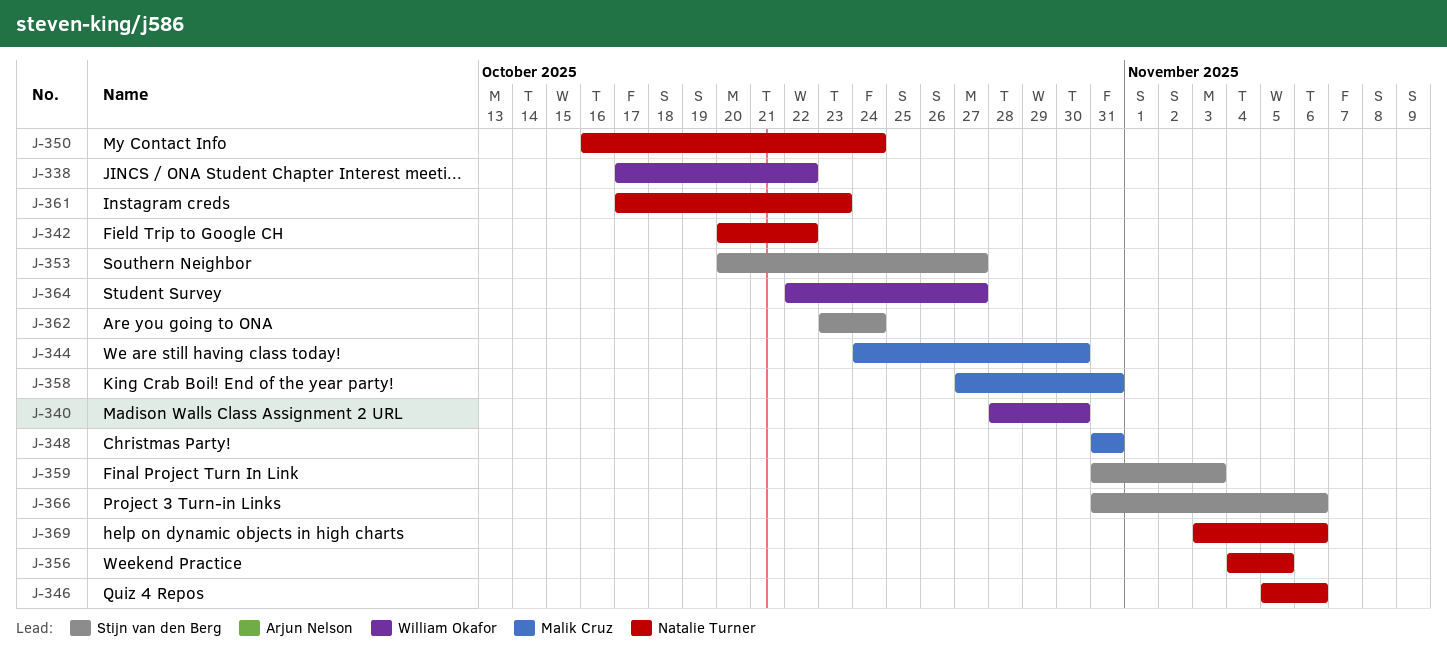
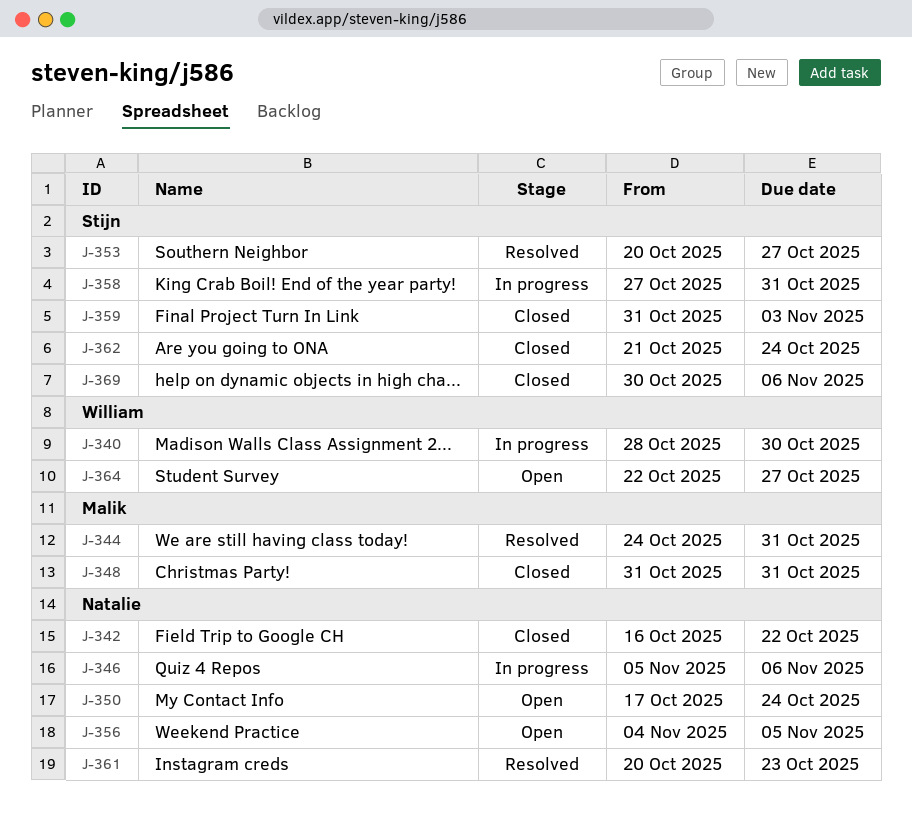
J-338: present -> none
J-342, start: Oct 20 -> Oct 16
J-344, due: Oct 30 -> Oct 31
J-350, start: Oct 16 -> Oct 17
J-358, owner: Malik Cruz -> Stijn van den Berg
J-361, start: Oct 17 -> Oct 20
J-362, start: Oct 23 -> Oct 21
J-366: present -> none
J-369, owner: Natalie Turner -> Stijn van den Berg
J-369, start: Nov 3 -> Oct 30

